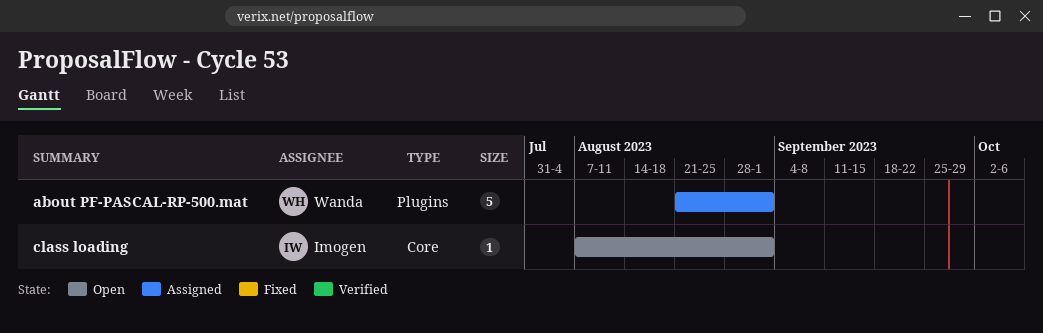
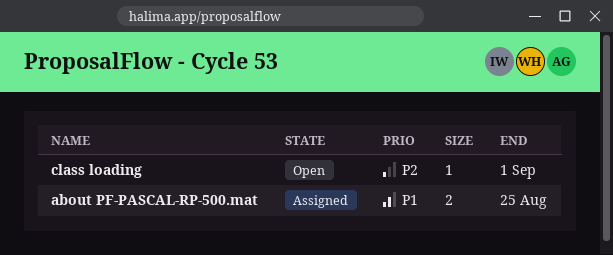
about PF-PASCAL-RP-500.mat, estimate: 5 -> 2
about PF-PASCAL-RP-500.mat, due: Sep 1 -> Aug 25

